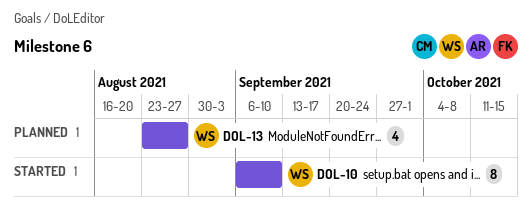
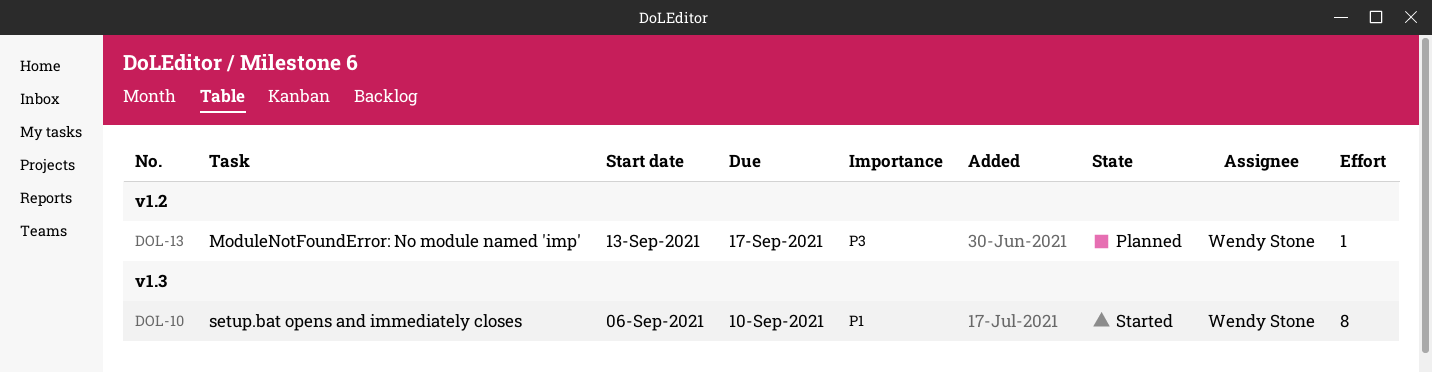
DOL-13, estimate: 4 -> 1
DOL-13, start: Aug 23 -> Sep 13
DOL-13, due: Aug 27 -> Sep 17

